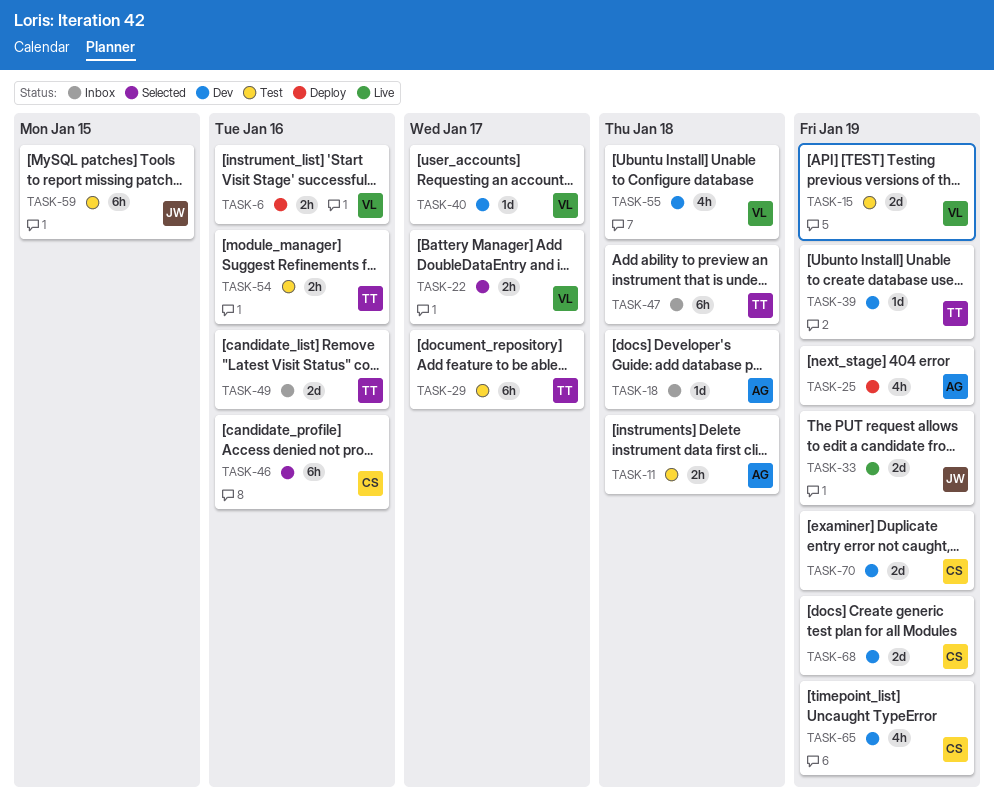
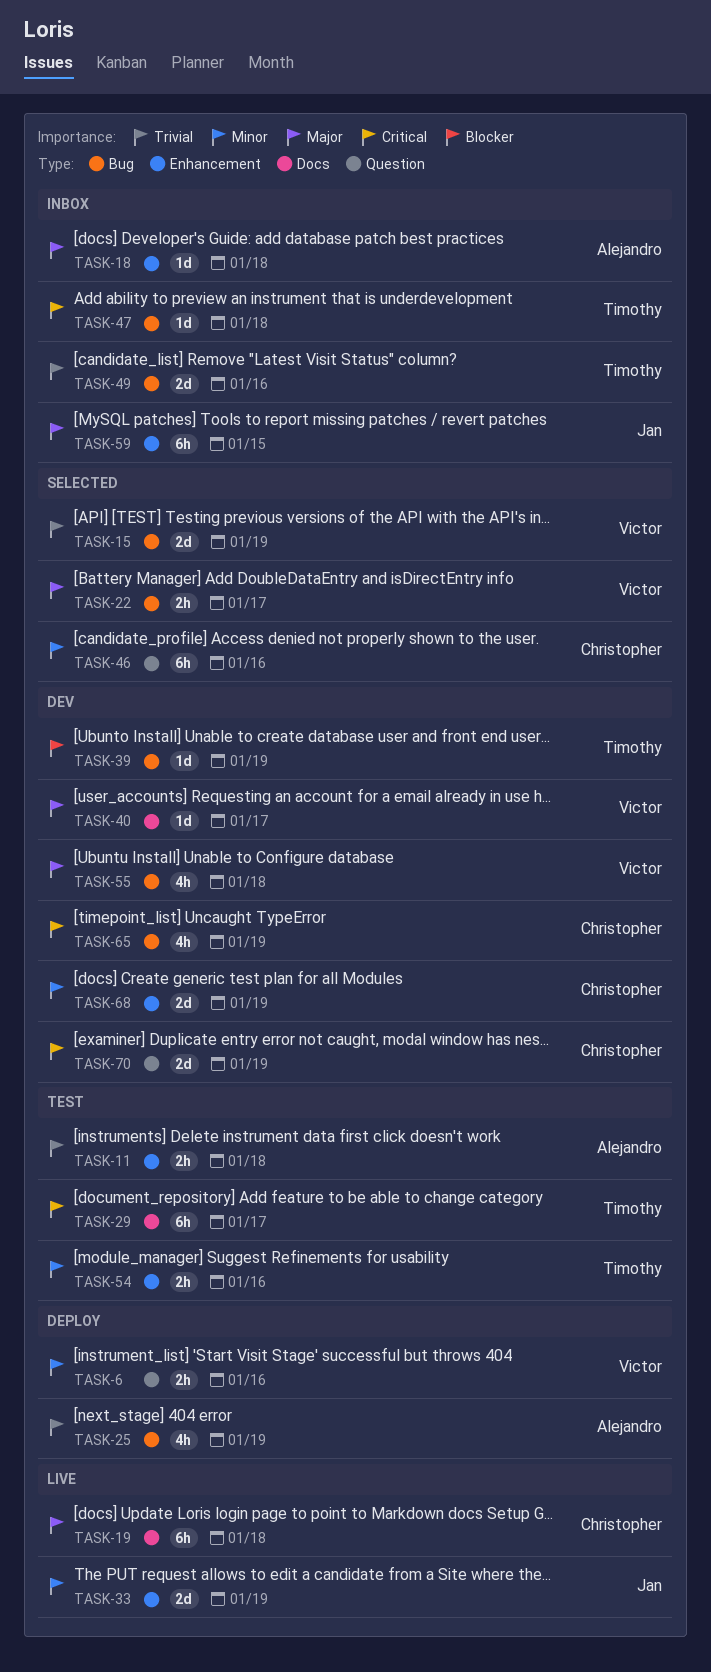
TASK-15, status: Test -> Selected
TASK-19: none -> present
TASK-47, estimate: 6h -> 1d
TASK-59, status: Test -> Inbox

